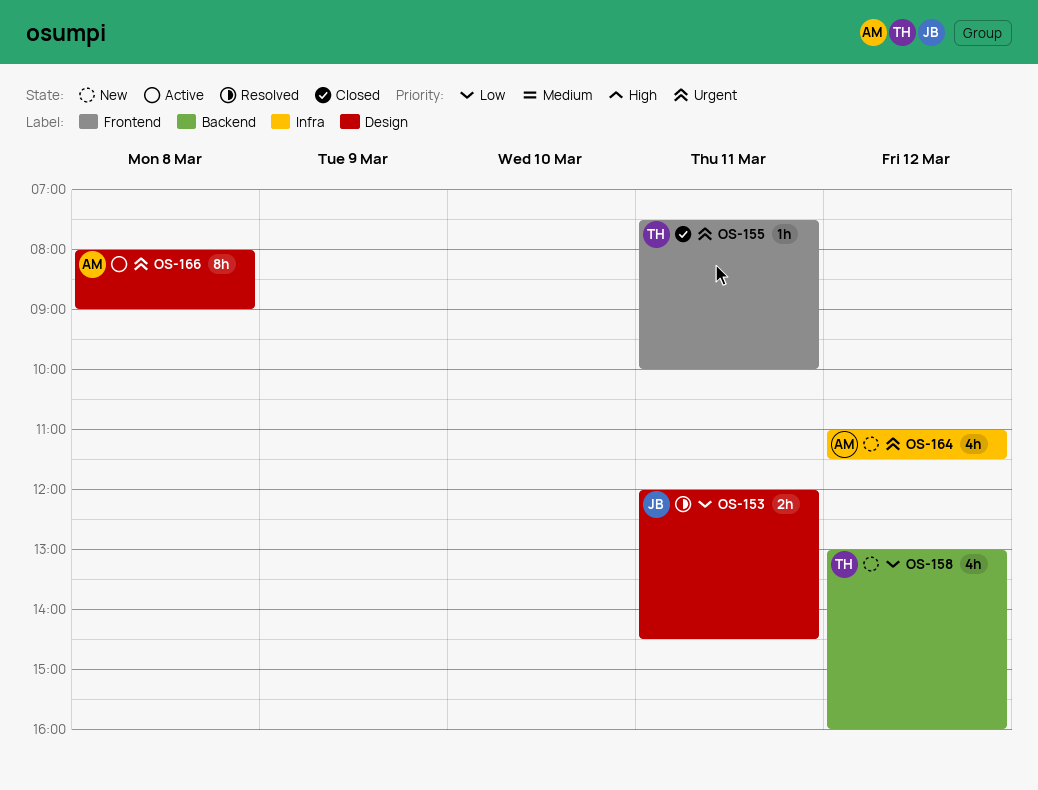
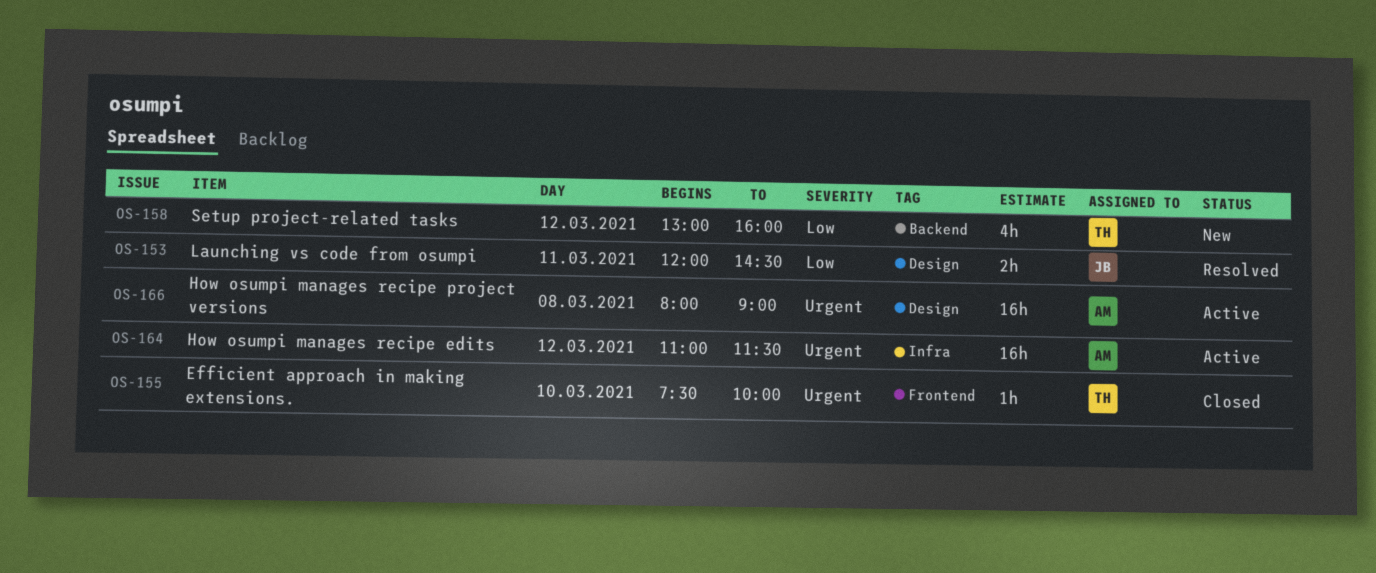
OS-155, day: Mar 11 -> Mar 10
OS-164, status: New -> Active
OS-164, estimate: 4h -> 16h
OS-166, estimate: 8h -> 16h

